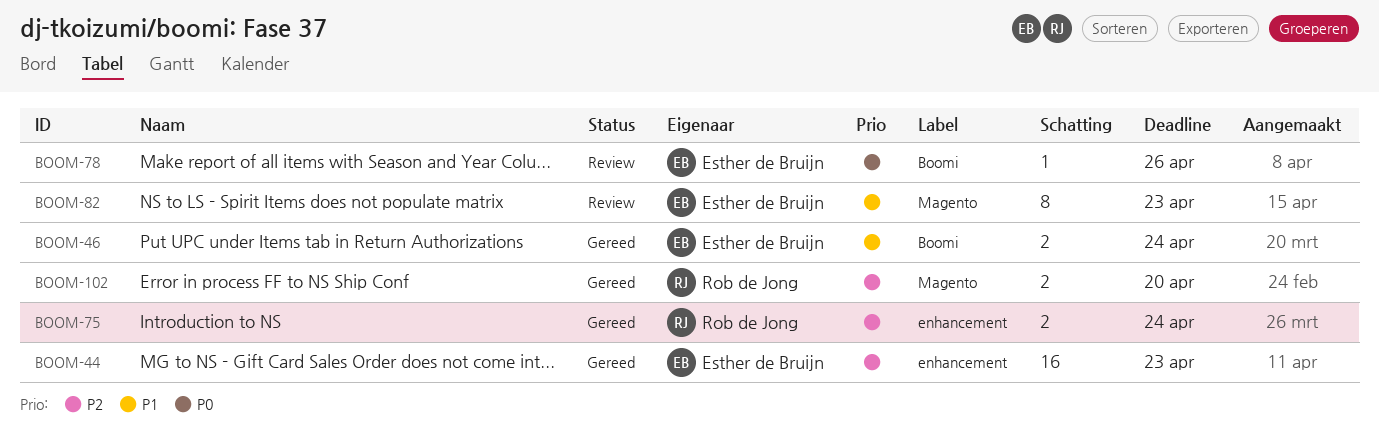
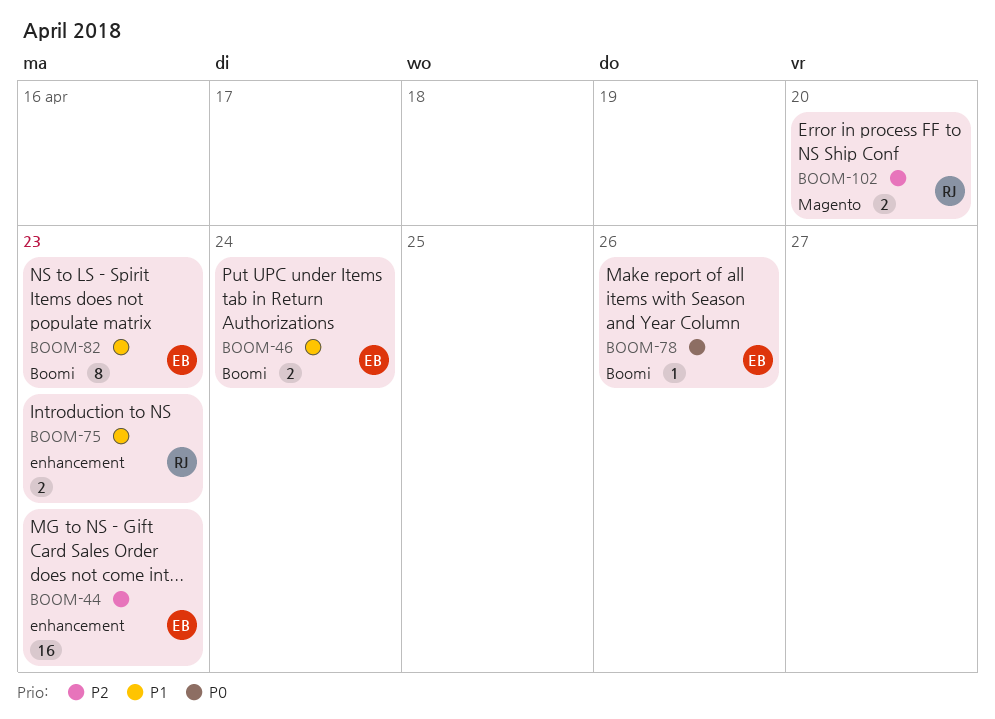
BOOM-75, priority: P2 -> P1
BOOM-75, due: Apr 24 -> Apr 23
BOOM-82, label: Magento -> Boomi

